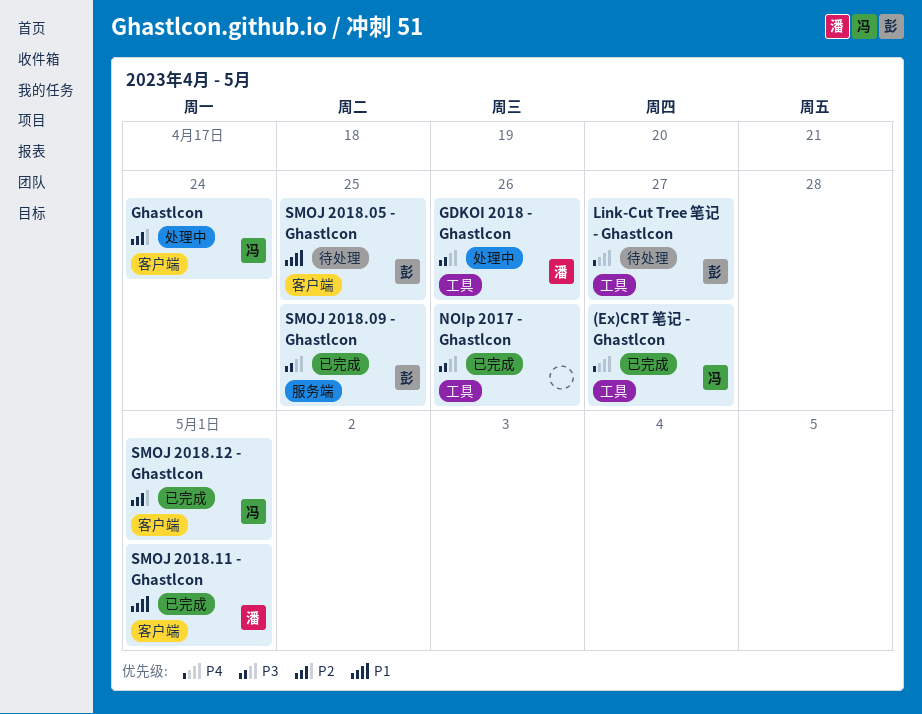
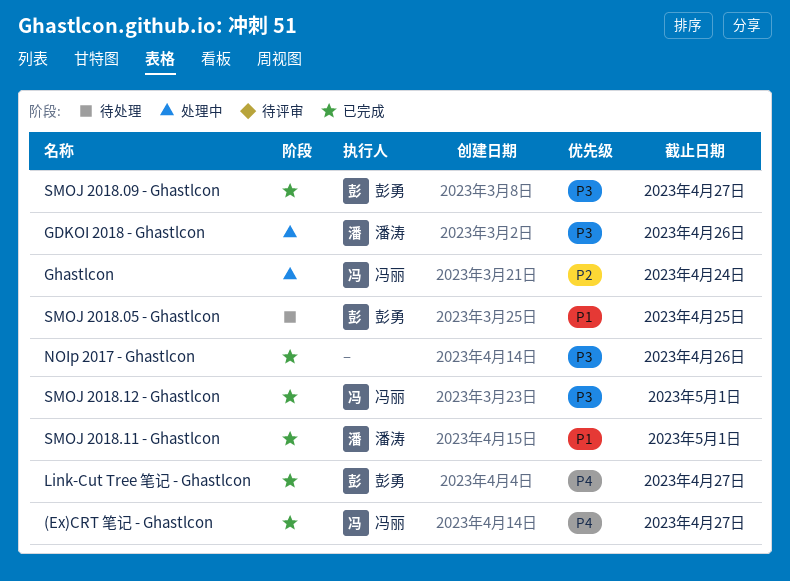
Link-Cut Tree 笔记 - Ghastlcon, status: 待处理 -> 已完成
SMOJ 2018.09 - Ghastlcon, due: Apr 25 -> Apr 27
SMOJ 2018.12 - Ghastlcon, priority: P2 -> P3

